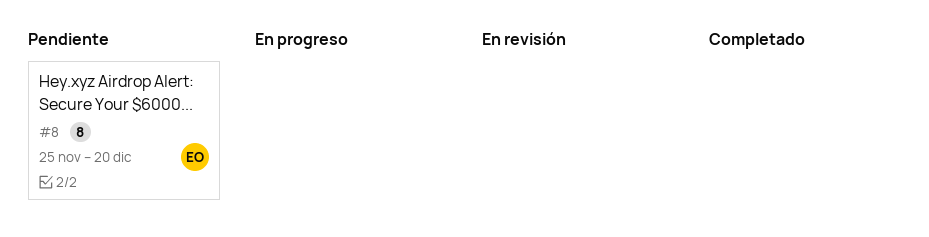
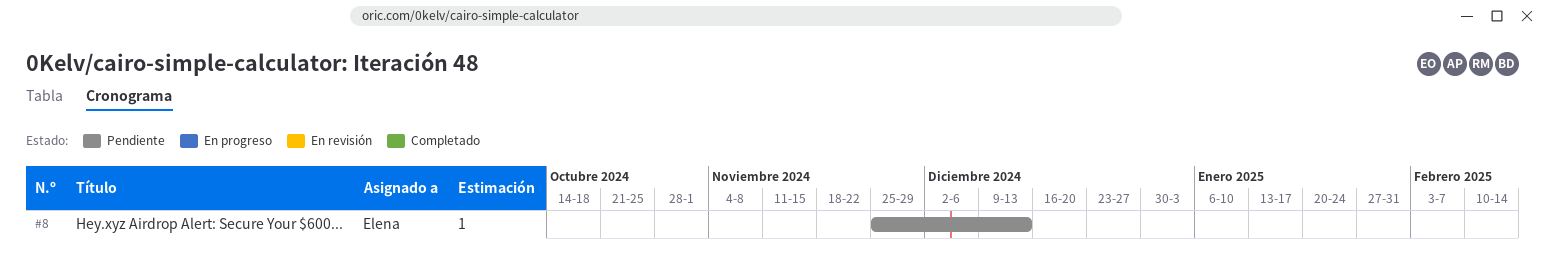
#8, estimate: 8 -> 1
#8, due: Dec 20 -> Dec 13

